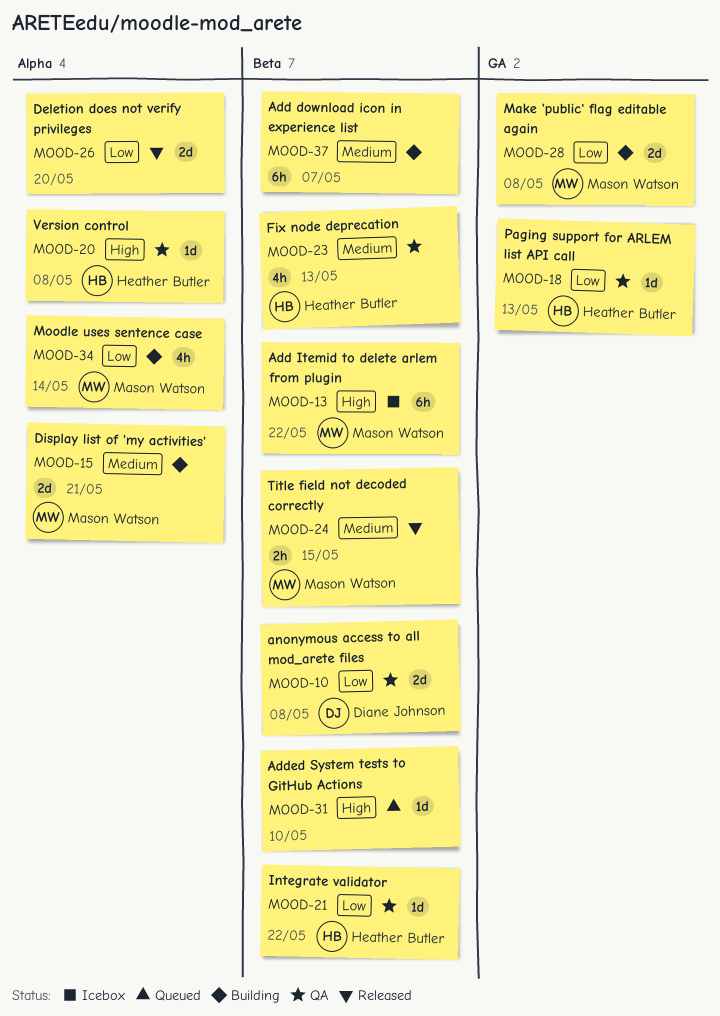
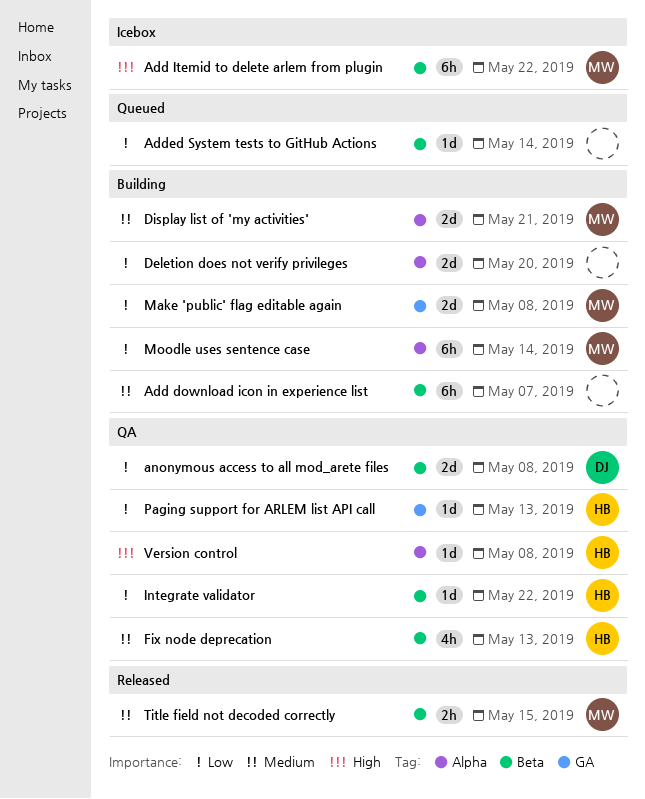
Added System tests to GitHub Actions, priority: High -> Low
Added System tests to GitHub Actions, due: May 10 -> May 14
Deletion does not verify privileges, status: Released -> Building
Moodle uses sentence case, estimate: 4h -> 6h

